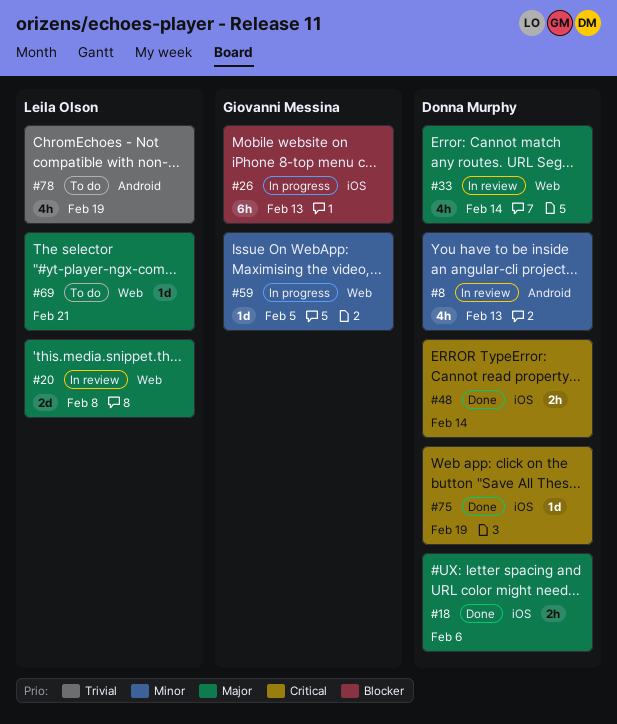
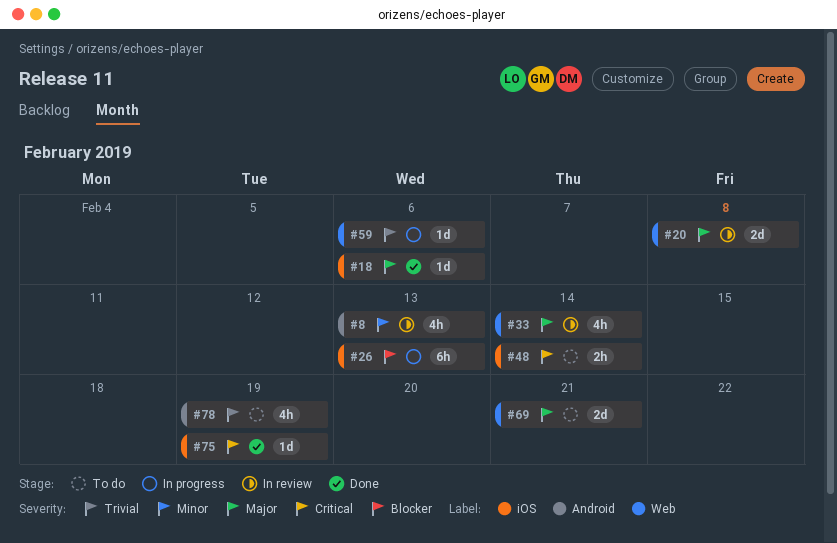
#18, estimate: 2h -> 1d
#48, status: Done -> To do
#59, priority: Minor -> Trivial
#59, due: Feb 5 -> Feb 6
#69, estimate: 1d -> 2d

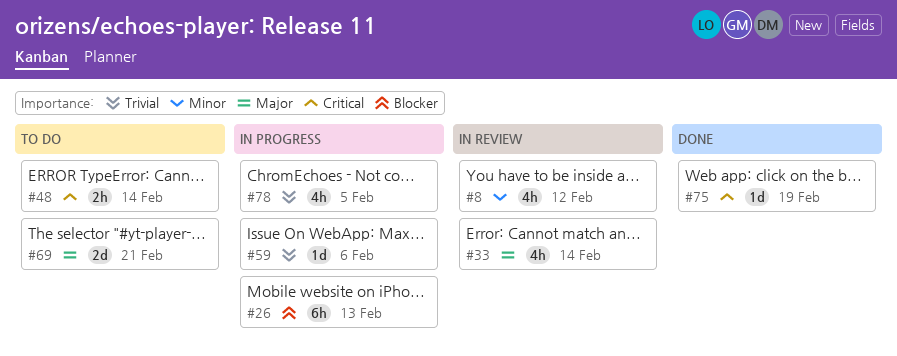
#8, due: Feb 13 -> Feb 12
#18: present -> none
#20: present -> none
#78, status: To do -> In progress
#78, due: Feb 19 -> Feb 5

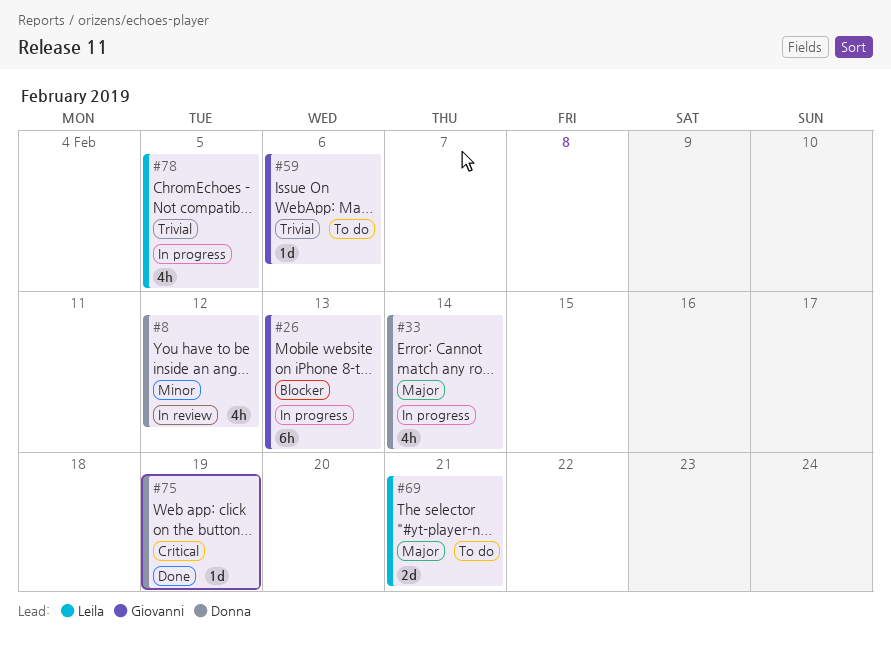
#33, status: In review -> In progress
#48: present -> none
#59, status: In progress -> To do

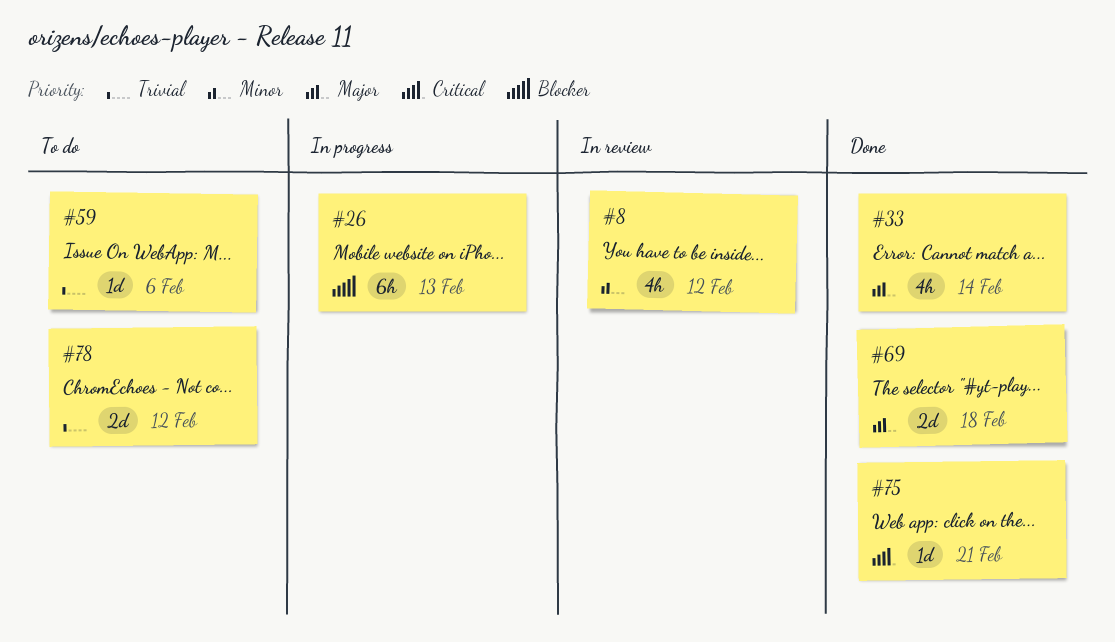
#33, status: In progress -> Done
#69, status: To do -> Done
#69, due: Feb 21 -> Feb 18
#75, due: Feb 19 -> Feb 21
#78, status: In progress -> To do
#78, estimate: 4h -> 2d
#78, due: Feb 5 -> Feb 12

